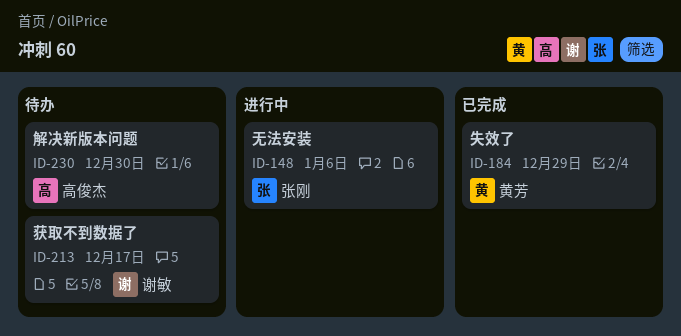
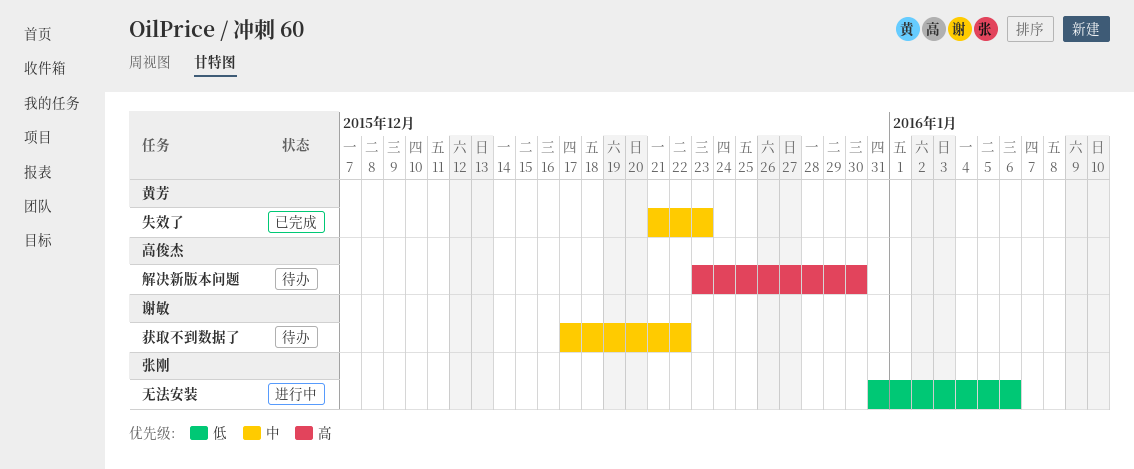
失效了, due: Dec 29 -> Dec 23
获取不到数据了, due: Dec 17 -> Dec 22

